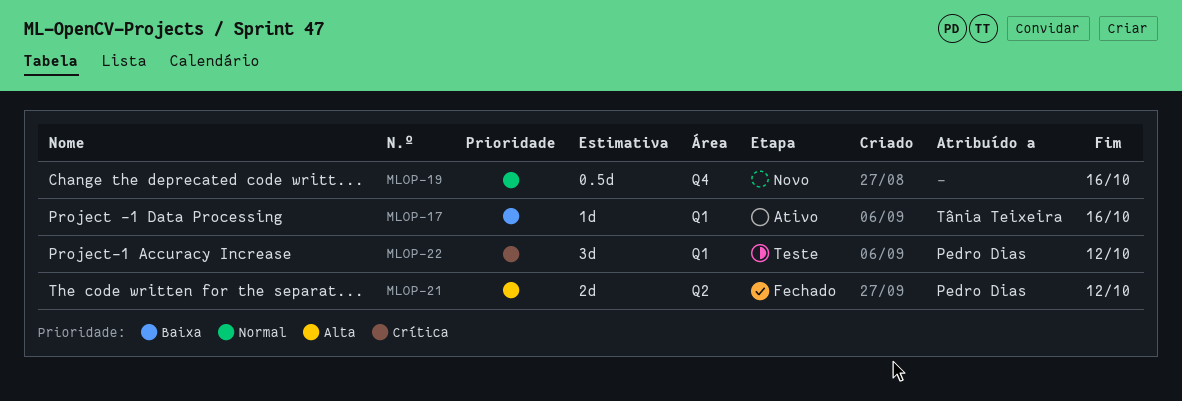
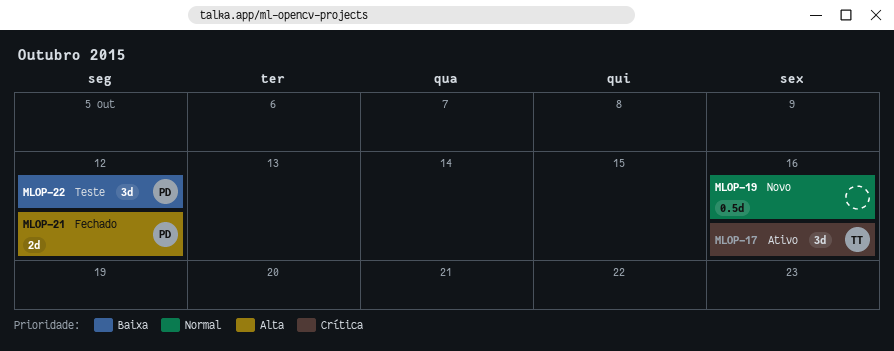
MLOP-17, priority: Baixa -> Crítica
MLOP-17, estimate: 1d -> 3d
MLOP-22, priority: Crítica -> Baixa

